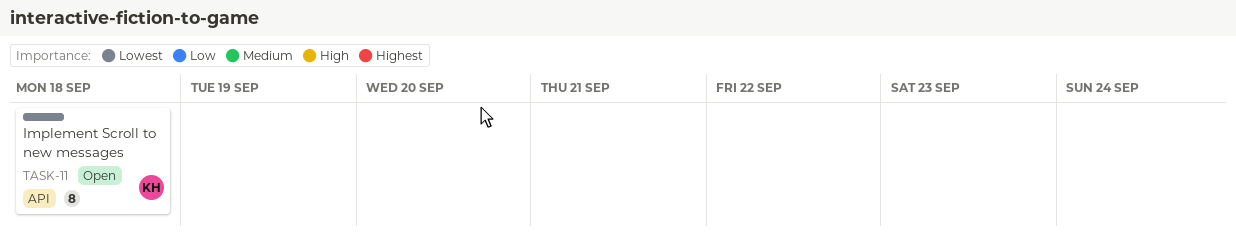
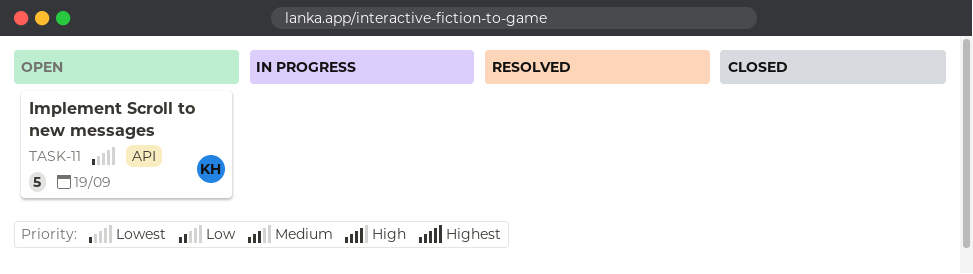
TASK-11, estimate: 8 -> 5
TASK-11, due: Sep 18 -> Sep 19

